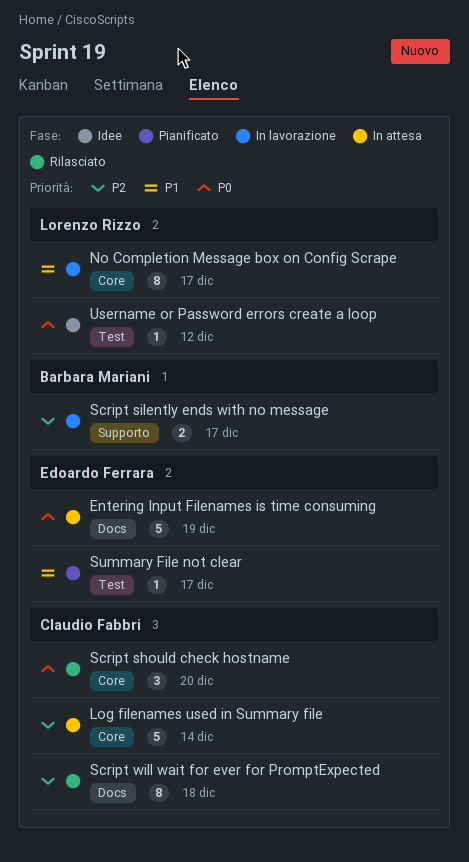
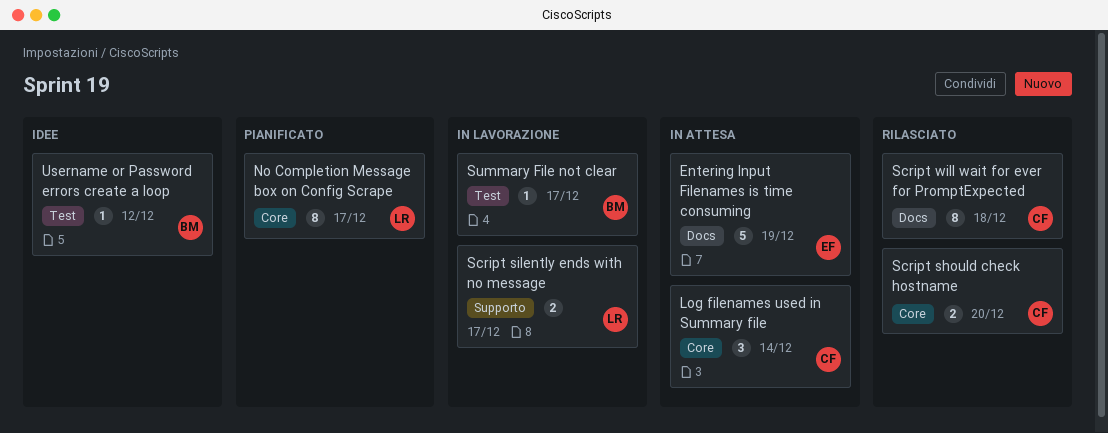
Log filenames used in Summary file, estimate: 5 -> 3
No Completion Message box on Config Scrape, status: In lavorazione -> Pianificato
Script should check hostname, estimate: 3 -> 2
Script silently ends with no message, owner: Barbara Mariani -> Lorenzo Rizzo
Summary File not clear, status: Pianificato -> In lavorazione
Summary File not clear, owner: Edoardo Ferrara -> Barbara Mariani
Username or Password errors create a loop, owner: Lorenzo Rizzo -> Barbara Mariani

